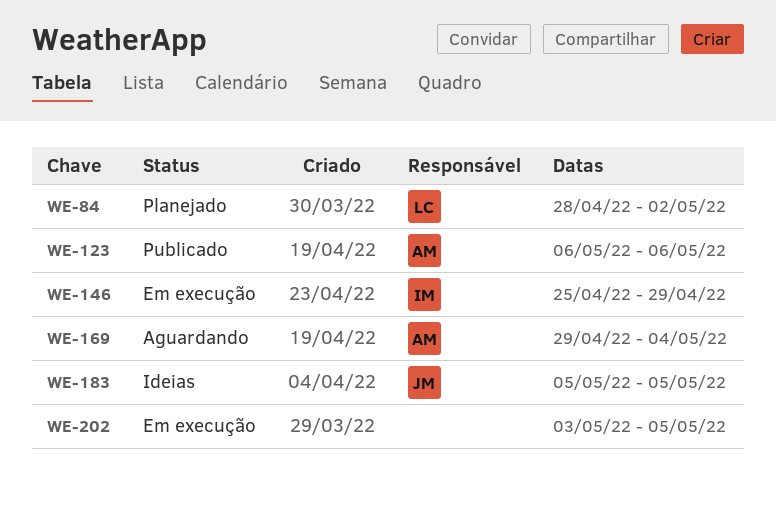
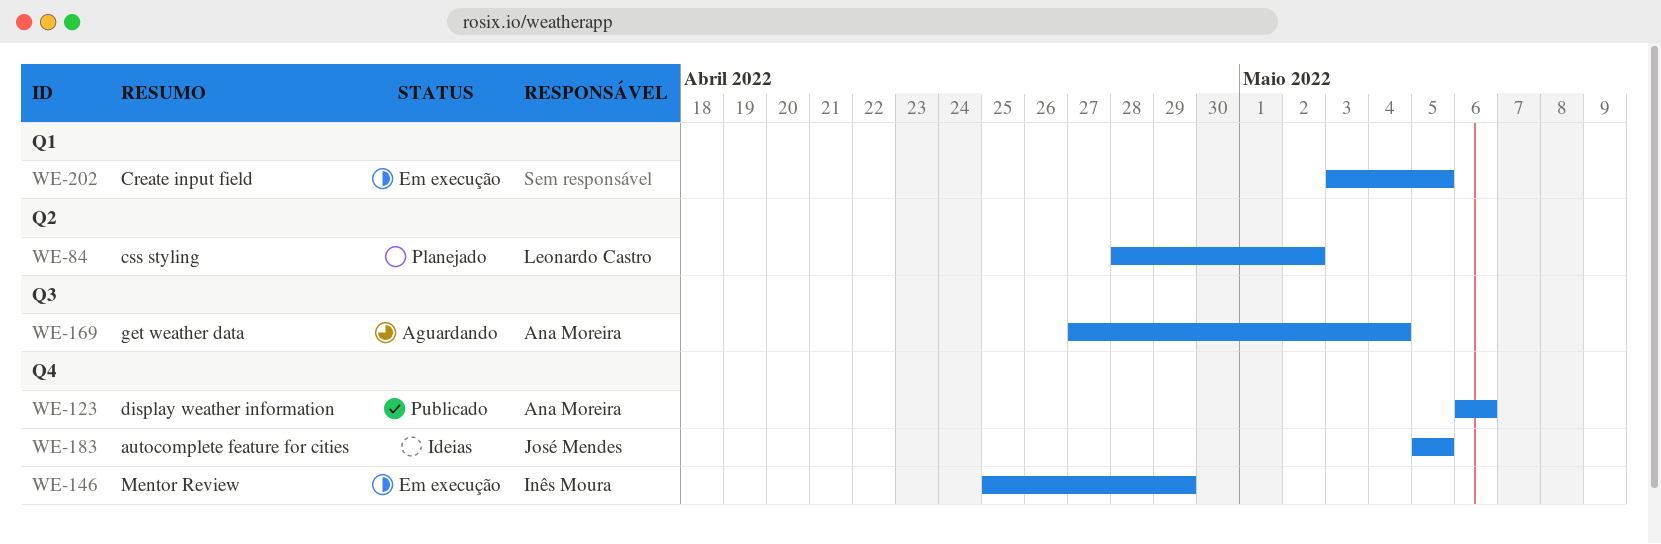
WE-169, start: Apr 29 -> Apr 27

